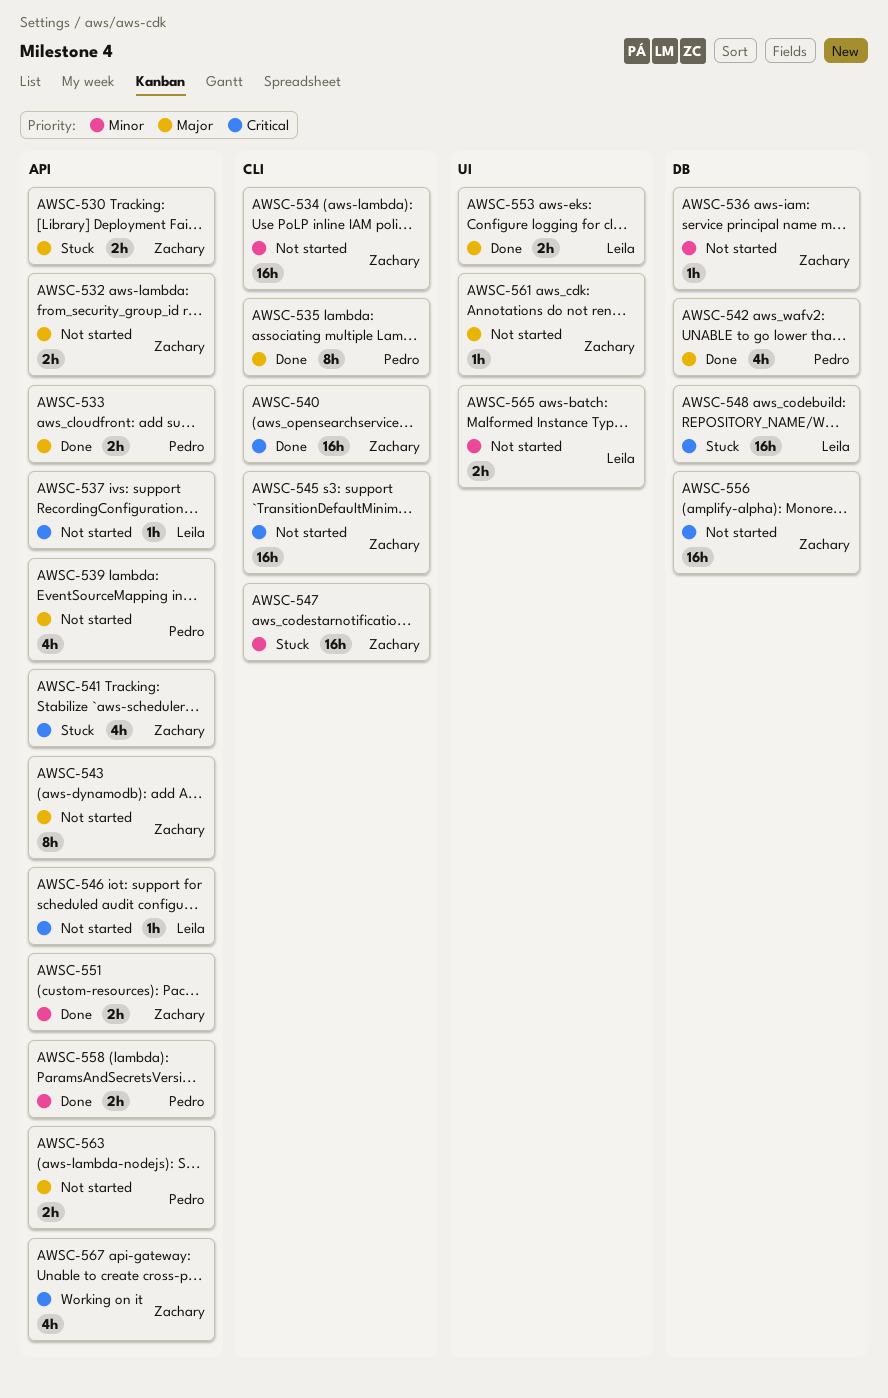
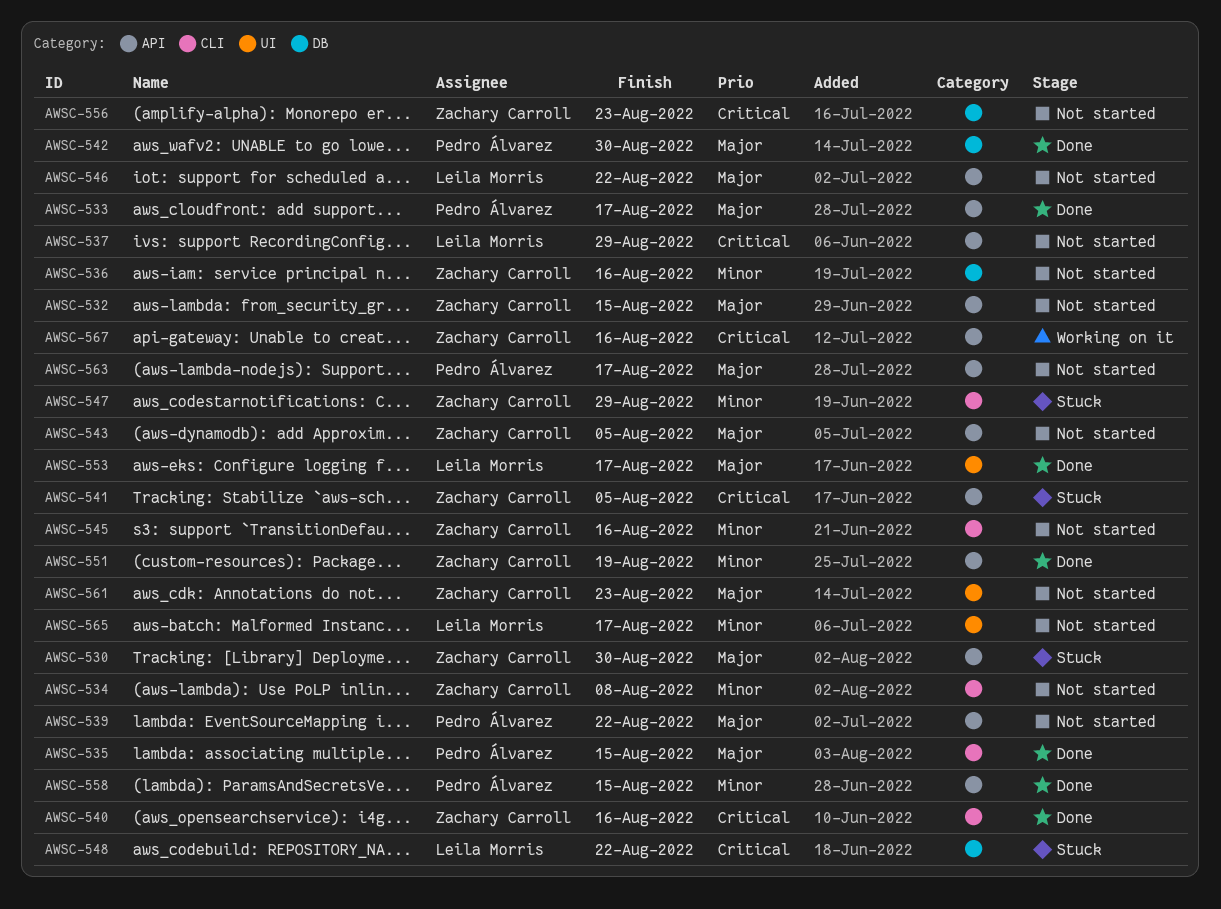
AWSC-545, priority: Critical -> Minor
AWSC-546, priority: Critical -> Major

